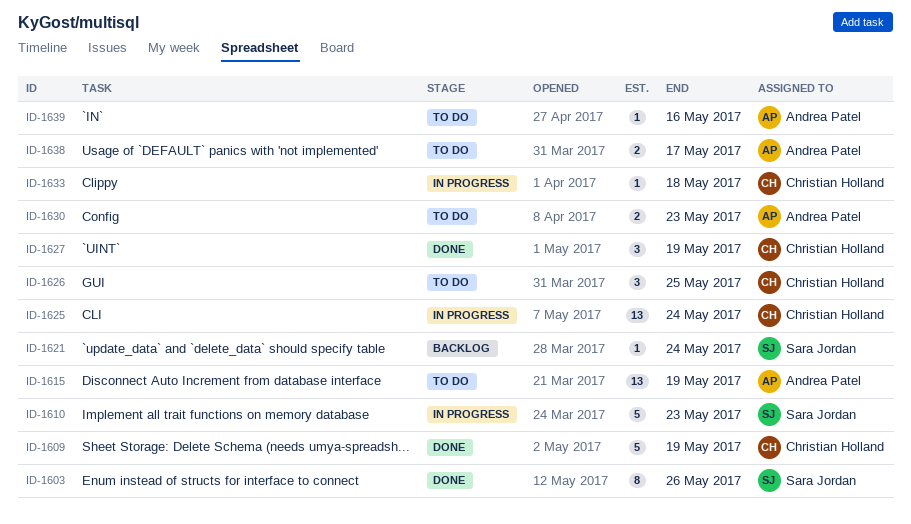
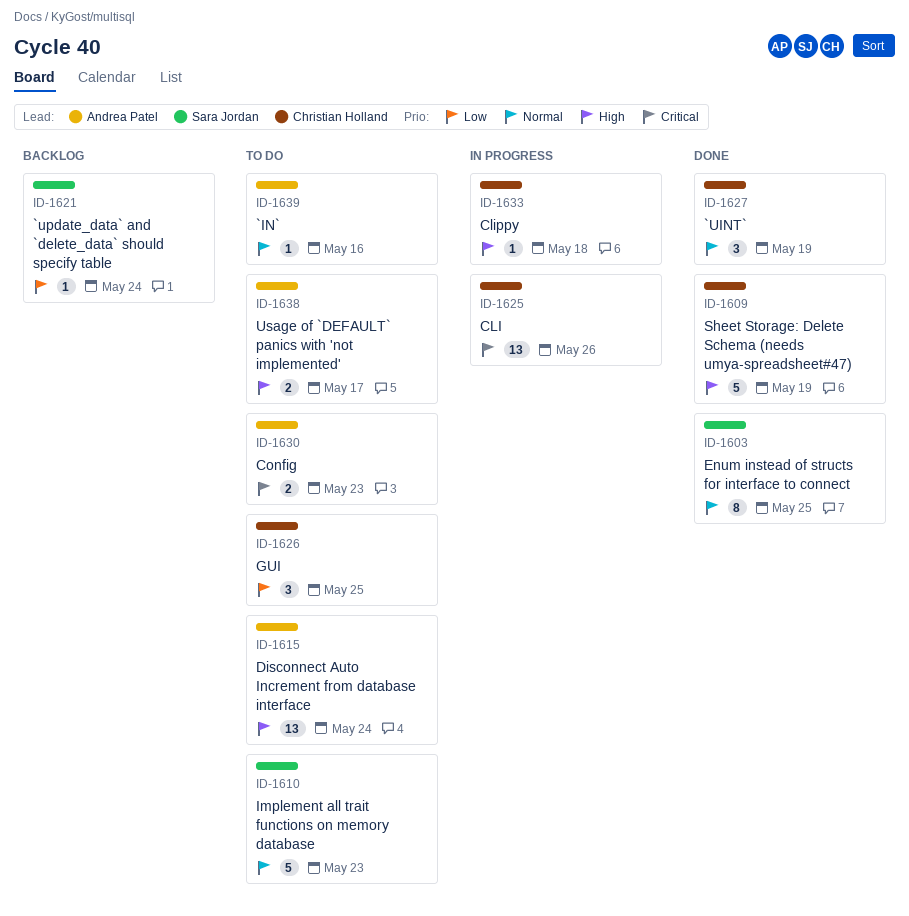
ID-1603, due: May 26 -> May 25
ID-1610, status: In progress -> To do
ID-1615, due: May 19 -> May 24
ID-1625, due: May 24 -> May 26

